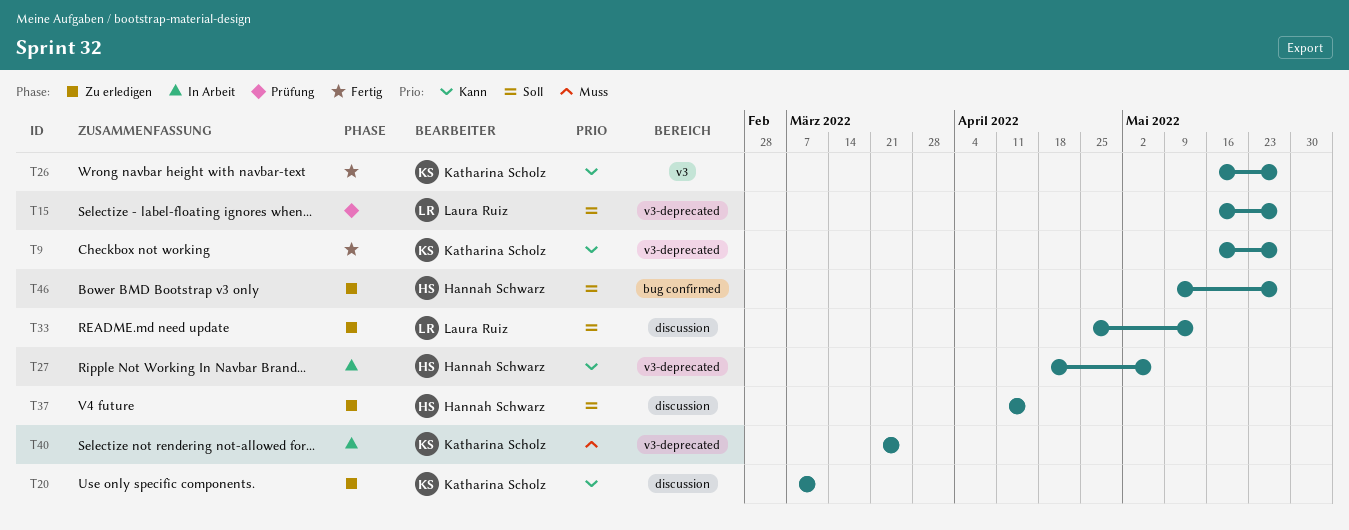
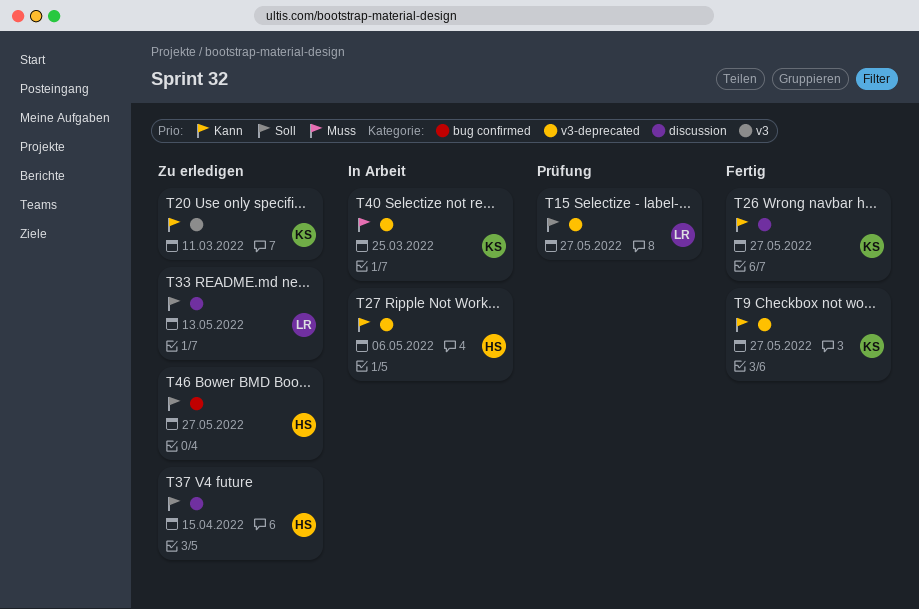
T20, label: discussion -> v3
T26, label: v3 -> discussion

